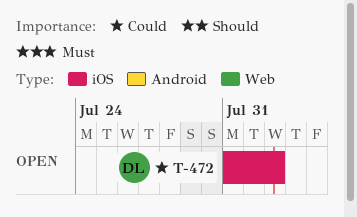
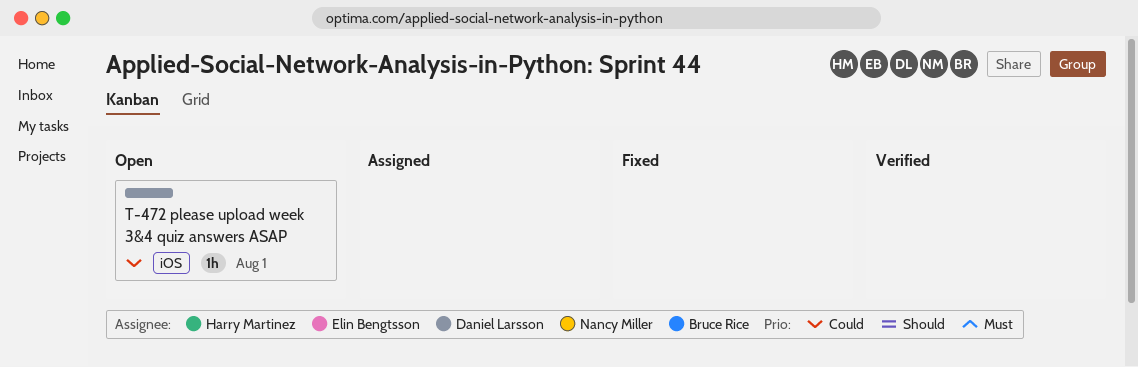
T-472, due: Aug 2 -> Aug 1

